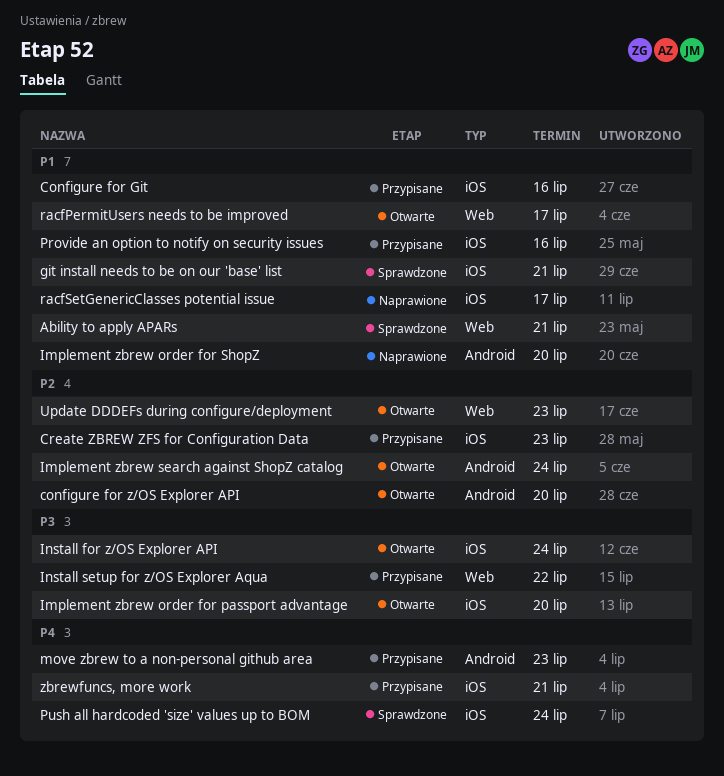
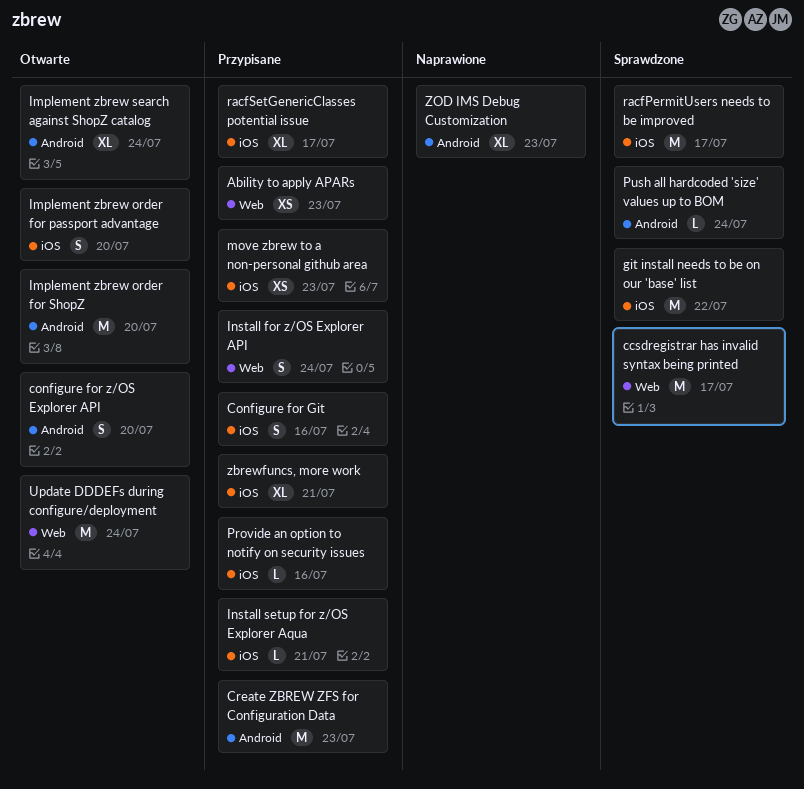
Ability to apply APARs, status: Sprawdzone -> Przypisane
Ability to apply APARs, due: Jul 21 -> Jul 23
ccsdregistrar has invalid syntax being printed: none -> present
Create ZBREW ZFS for Configuration Data, label: iOS -> Android
git install needs to be on our 'base' list, due: Jul 21 -> Jul 22
Implement zbrew order for ShopZ, status: Naprawione -> Otwarte
Install for z/OS Explorer API, status: Otwarte -> Przypisane
Install for z/OS Explorer API, label: iOS -> Web
Install setup for z/OS Explorer Aqua, label: Web -> iOS
Install setup for z/OS Explorer Aqua, due: Jul 22 -> Jul 21
move zbrew to a non-personal github area, label: Android -> iOS
Push all hardcoded 'size' values up to BOM, label: iOS -> Android
racfPermitUsers needs to be improved, status: Otwarte -> Sprawdzone
racfPermitUsers needs to be improved, label: Web -> iOS
racfSetGenericClasses potential issue, status: Naprawione -> Przypisane
Update DDDEFs during configure/deployment, due: Jul 23 -> Jul 24
ZOD IMS Debug Customization: none -> present

